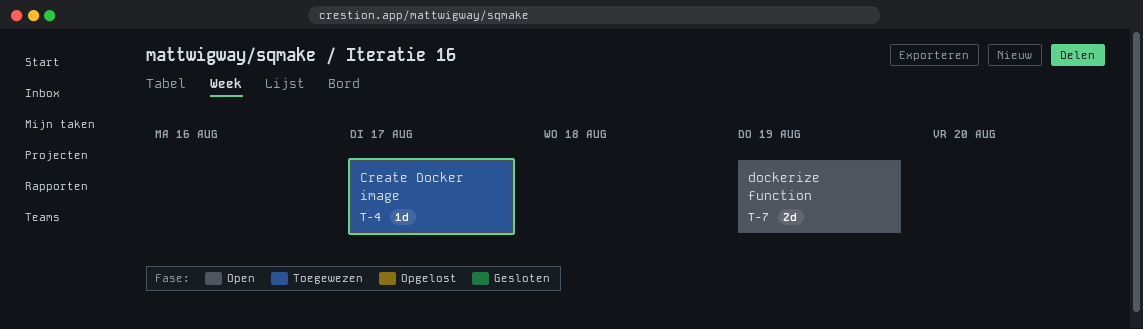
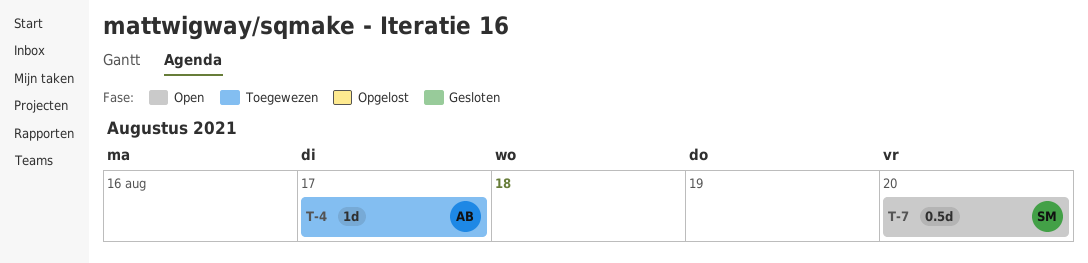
T-7, estimate: 2d -> 0.5d
T-7, due: Aug 19 -> Aug 20

